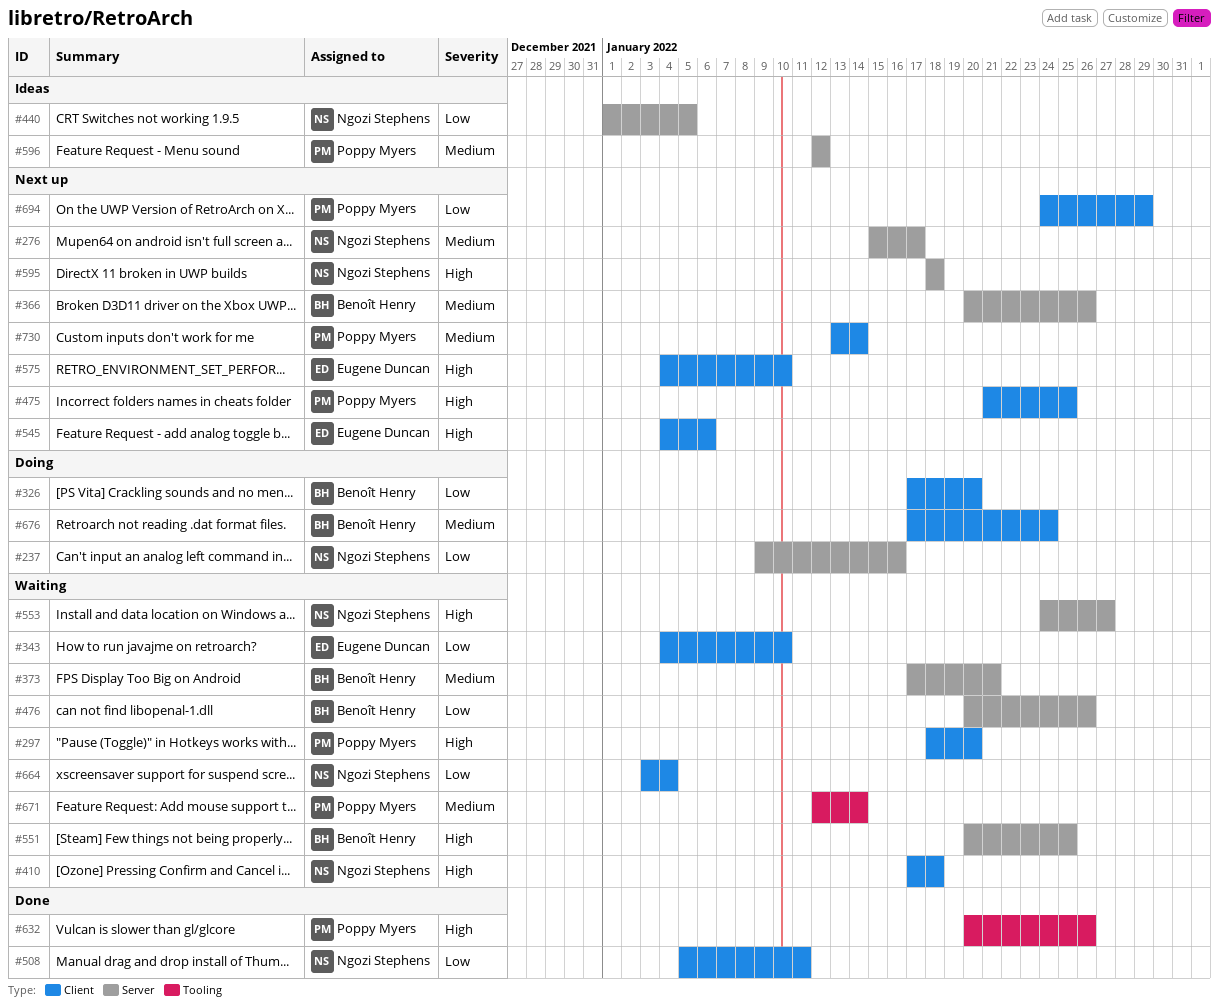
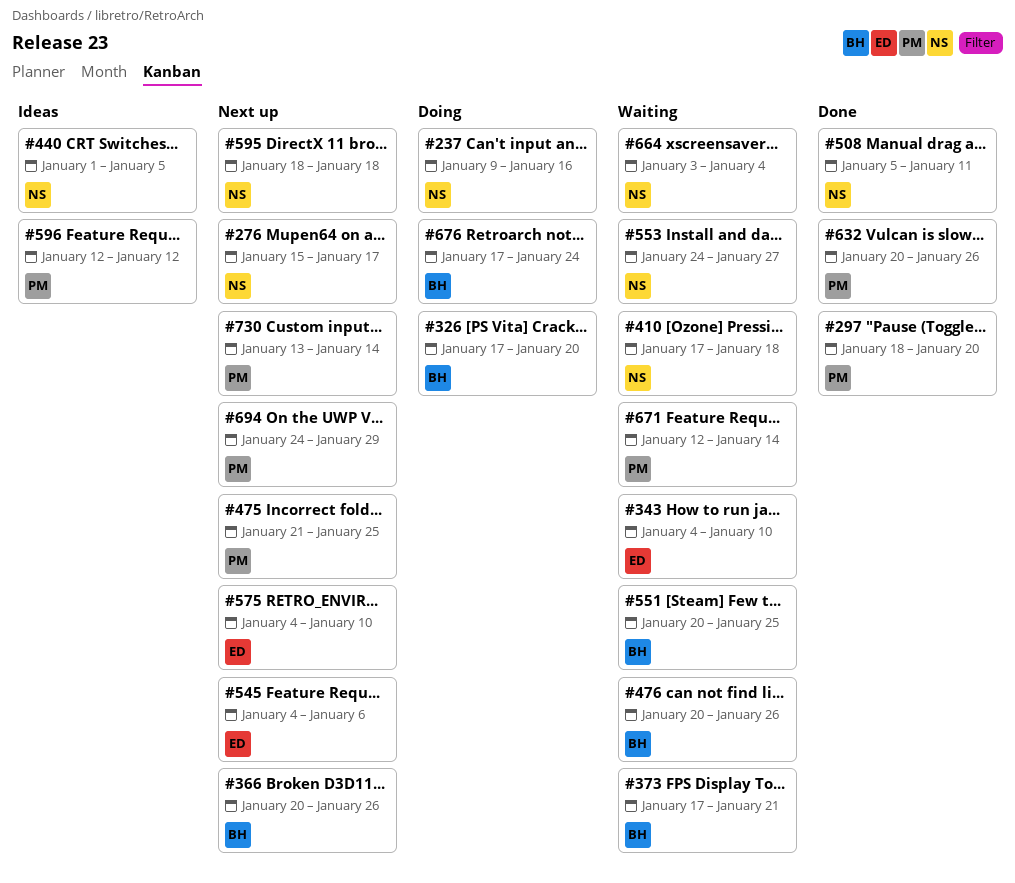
#297, status: Waiting -> Done

